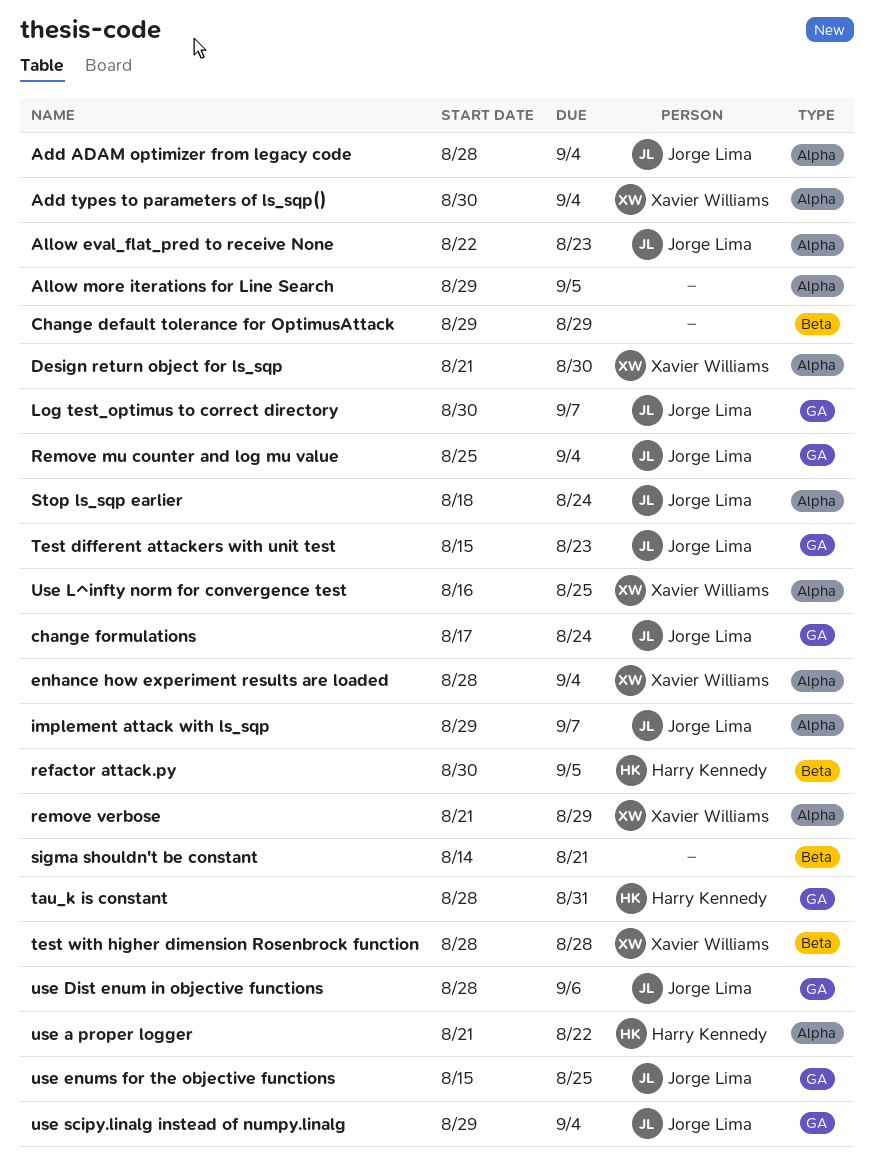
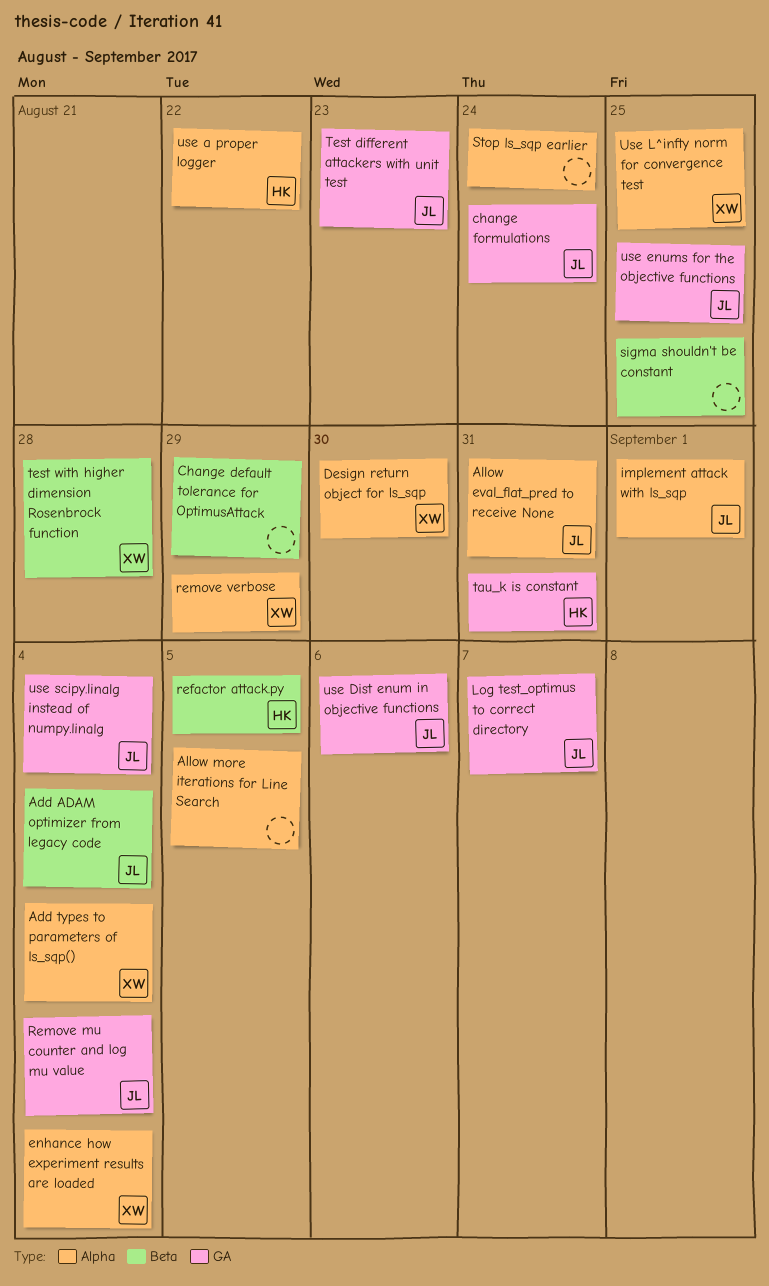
Add ADAM optimizer from legacy code, label: Alpha -> Beta
Allow eval_flat_pred to receive None, due: Aug 23 -> Aug 31
implement attack with ls_sqp, due: Sep 7 -> Sep 1
sigma shouldn't be constant, due: Aug 21 -> Aug 25
Stop ls_sqp earlier, owner: Jorge Lima -> none

